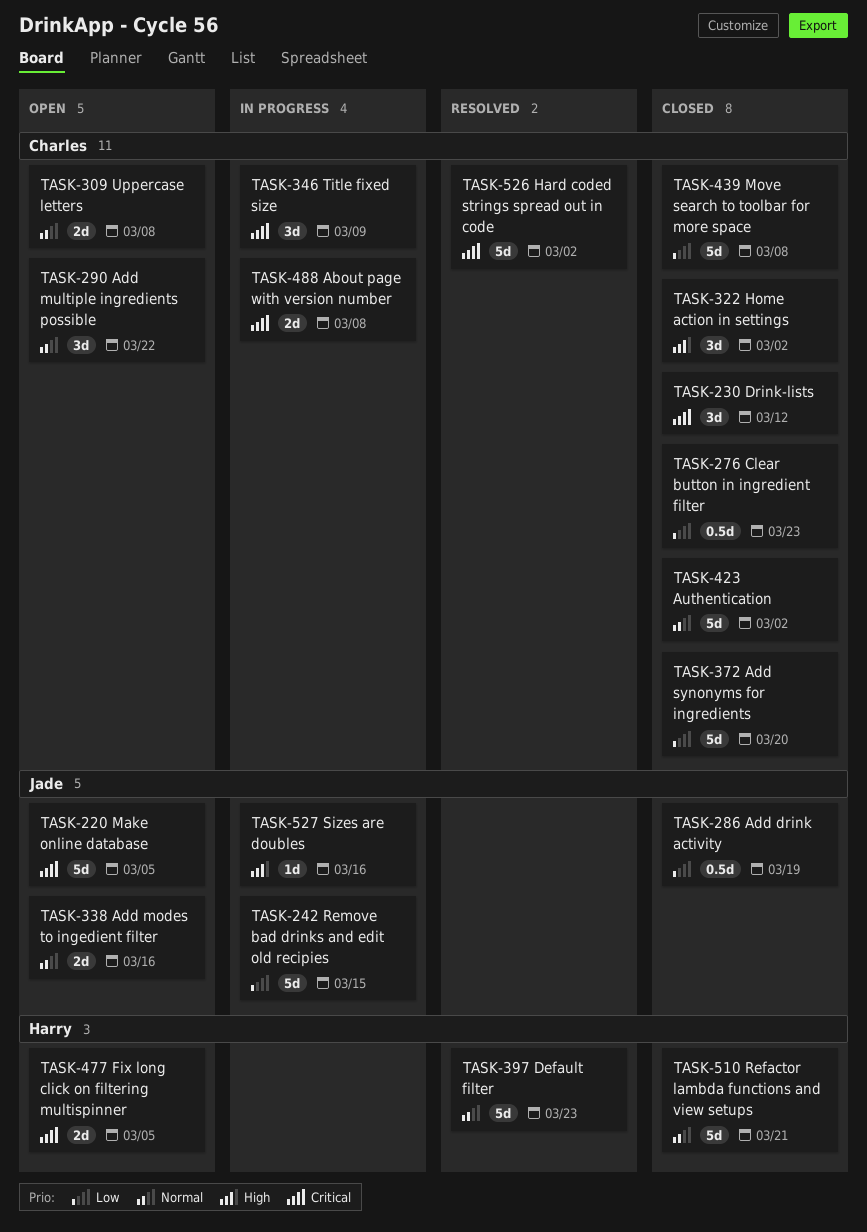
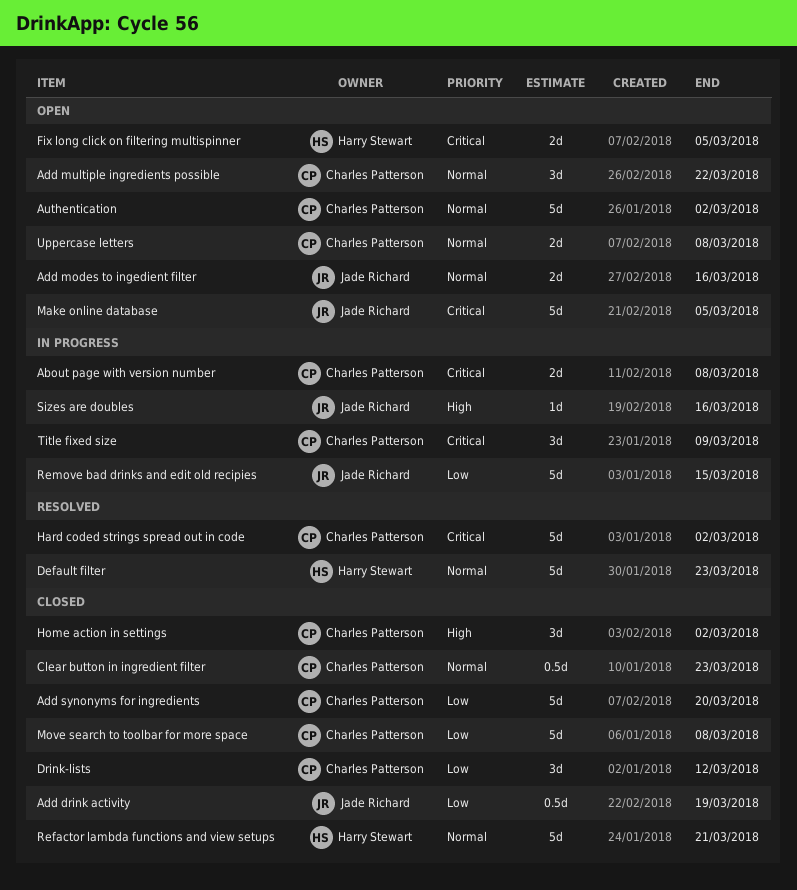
Authentication, status: Closed -> Open
Clear button in ingredient filter, priority: Low -> Normal
Drink-lists, priority: Critical -> Low

